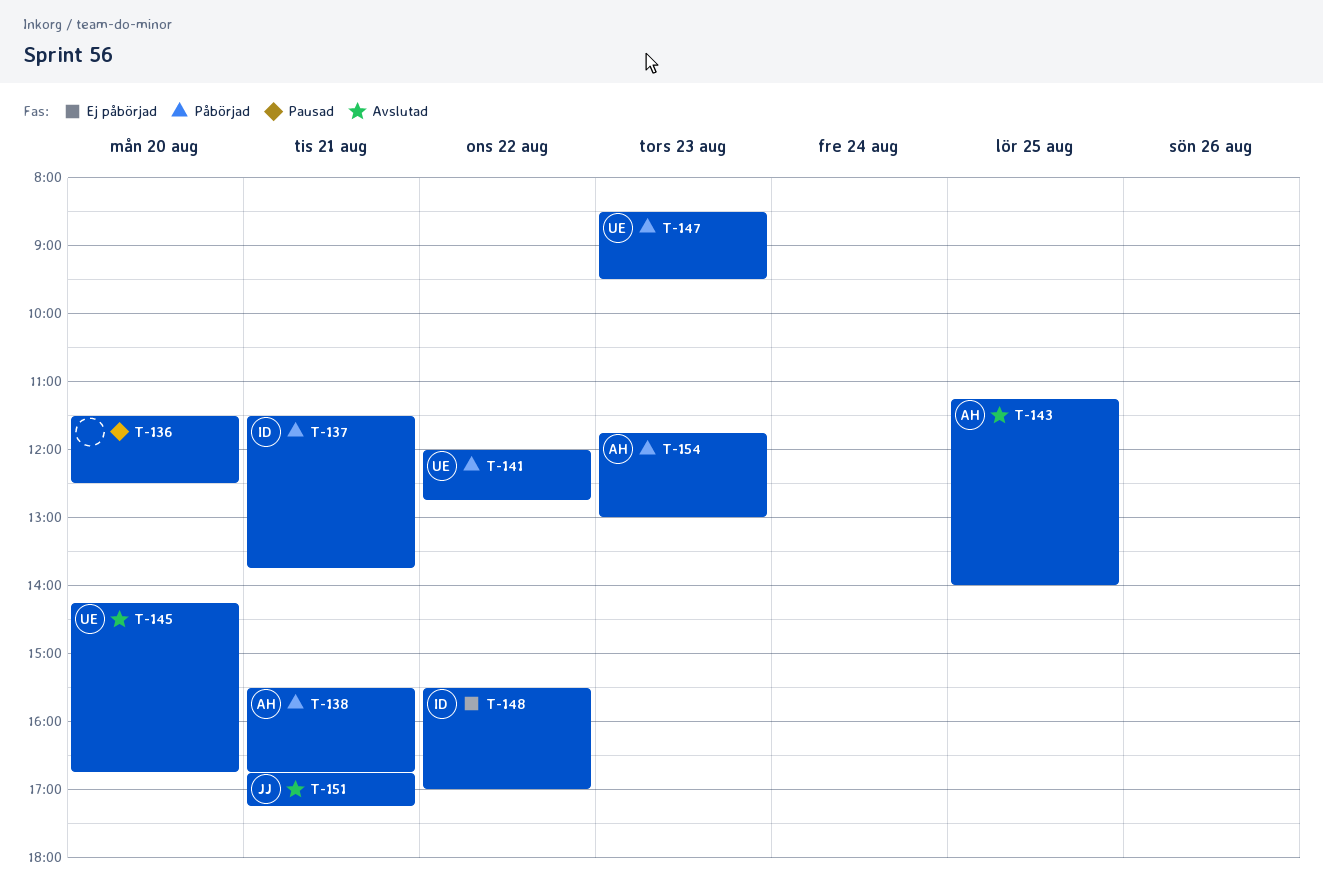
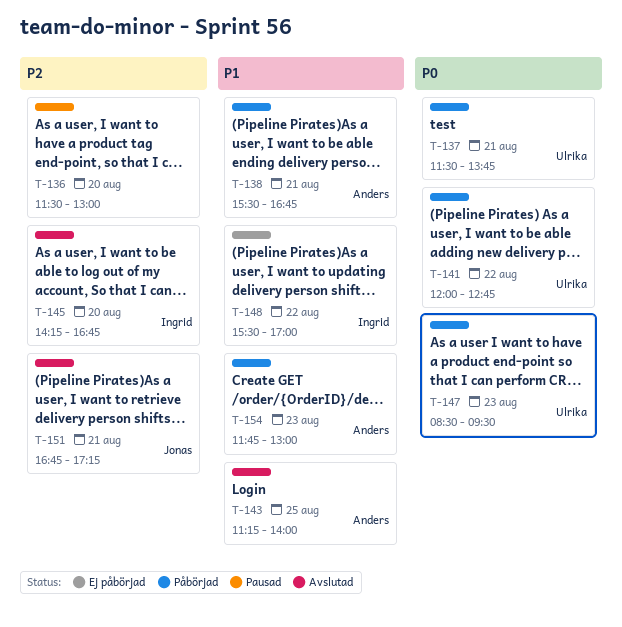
T-136, ends: 12:30 -> 13:00
T-137, owner: Ingrid -> Ulrika
T-145, owner: Ulrika -> Ingrid

